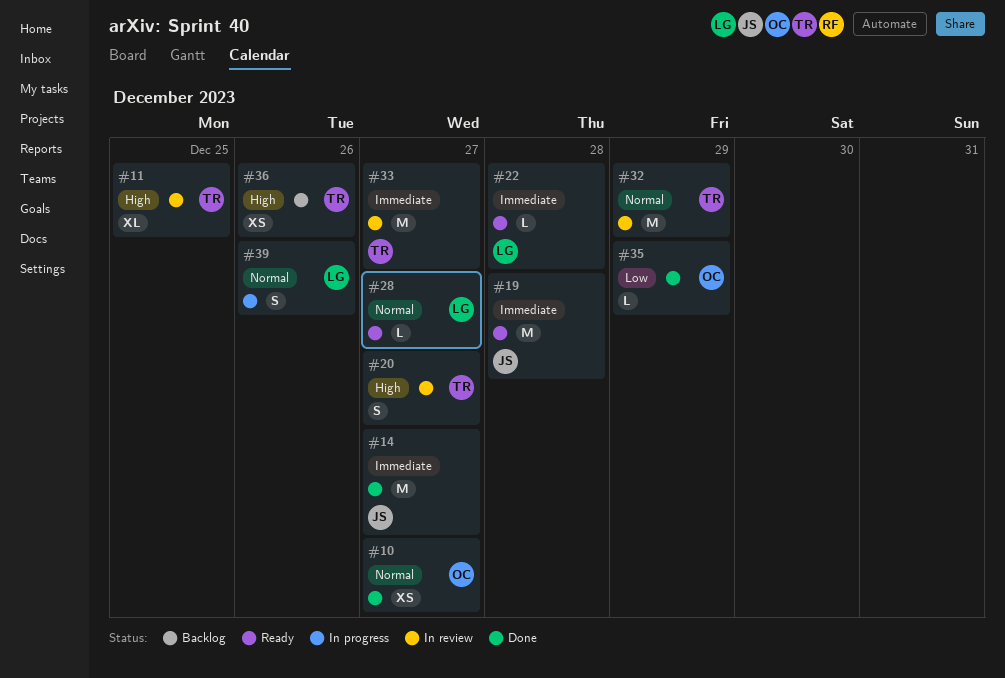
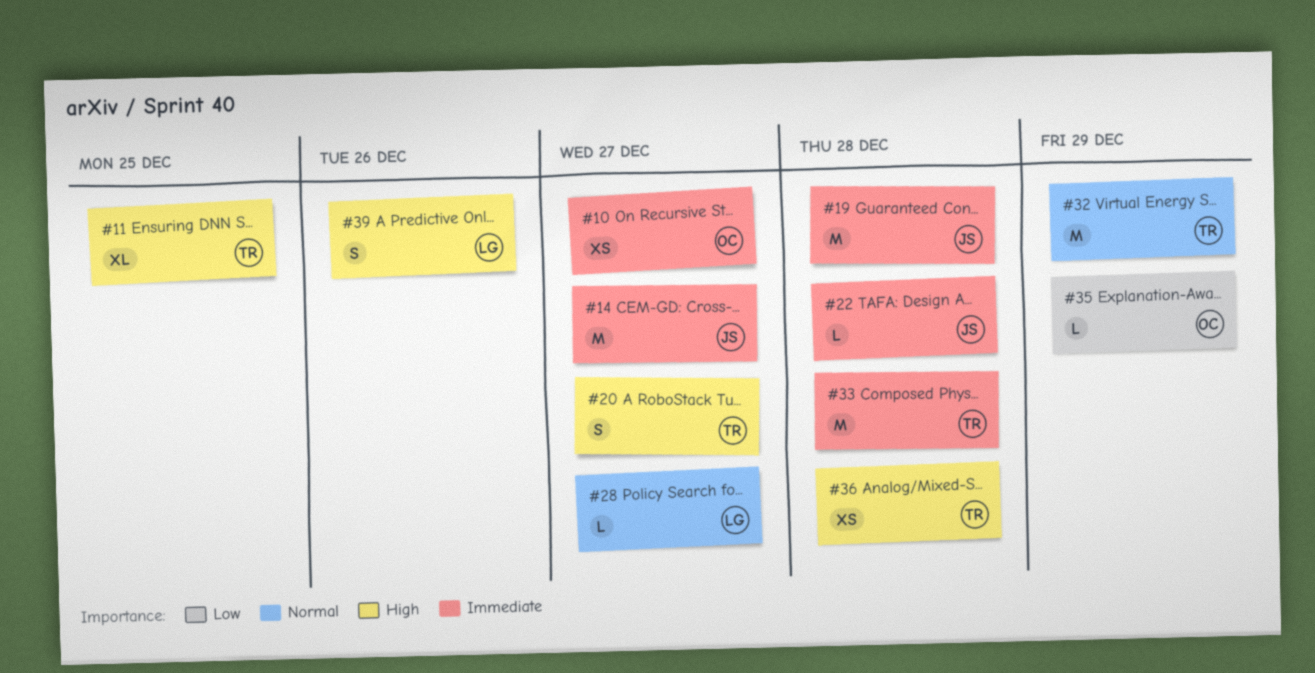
#10, priority: Normal -> Immediate
#22, owner: LG -> JS
#33, due: Dec 27 -> Dec 28
#36, due: Dec 26 -> Dec 28
#39, priority: Normal -> High

